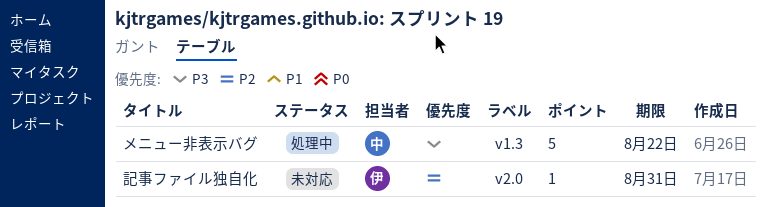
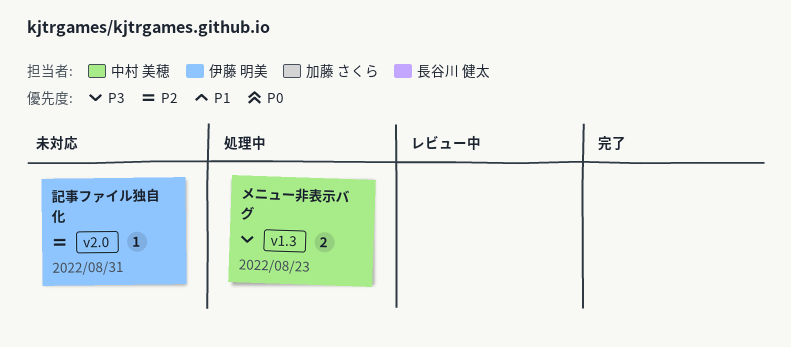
メニュー非表示バグ, estimate: 5 -> 2
メニュー非表示バグ, due: Aug 22 -> Aug 23

